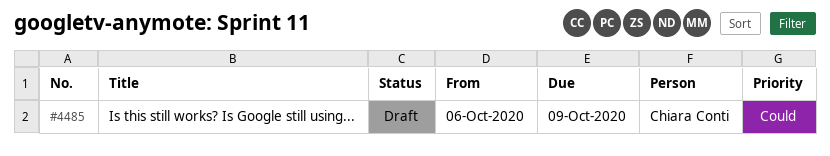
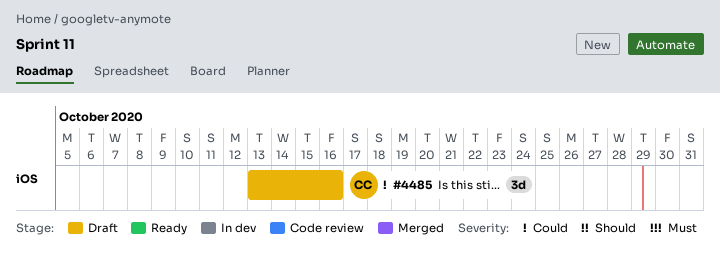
#4485, start: Oct 6 -> Oct 13
#4485, due: Oct 9 -> Oct 16

